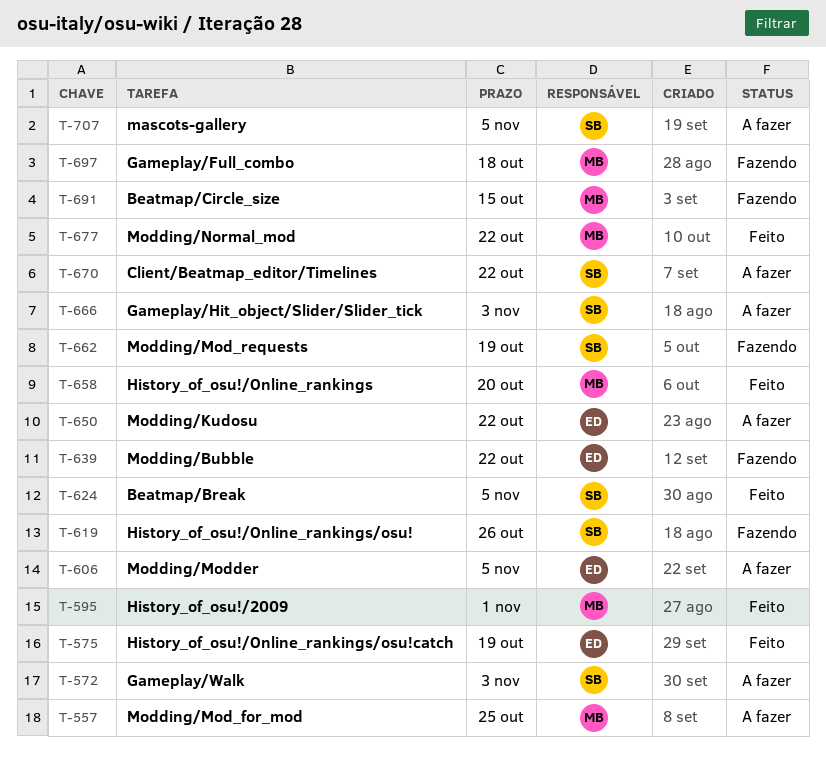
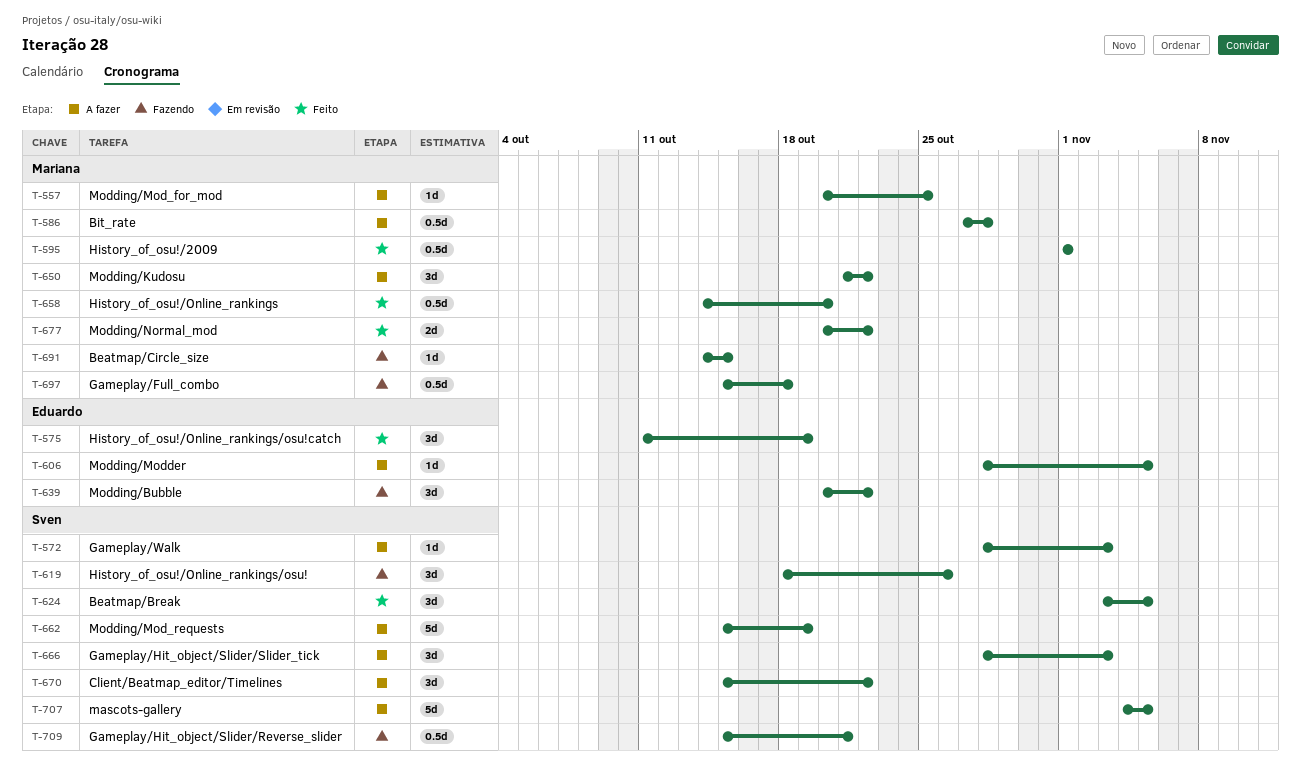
T-586: none -> present
T-650, owner: Eduardo -> Mariana
T-662, status: Fazendo -> A fazer
T-709: none -> present

